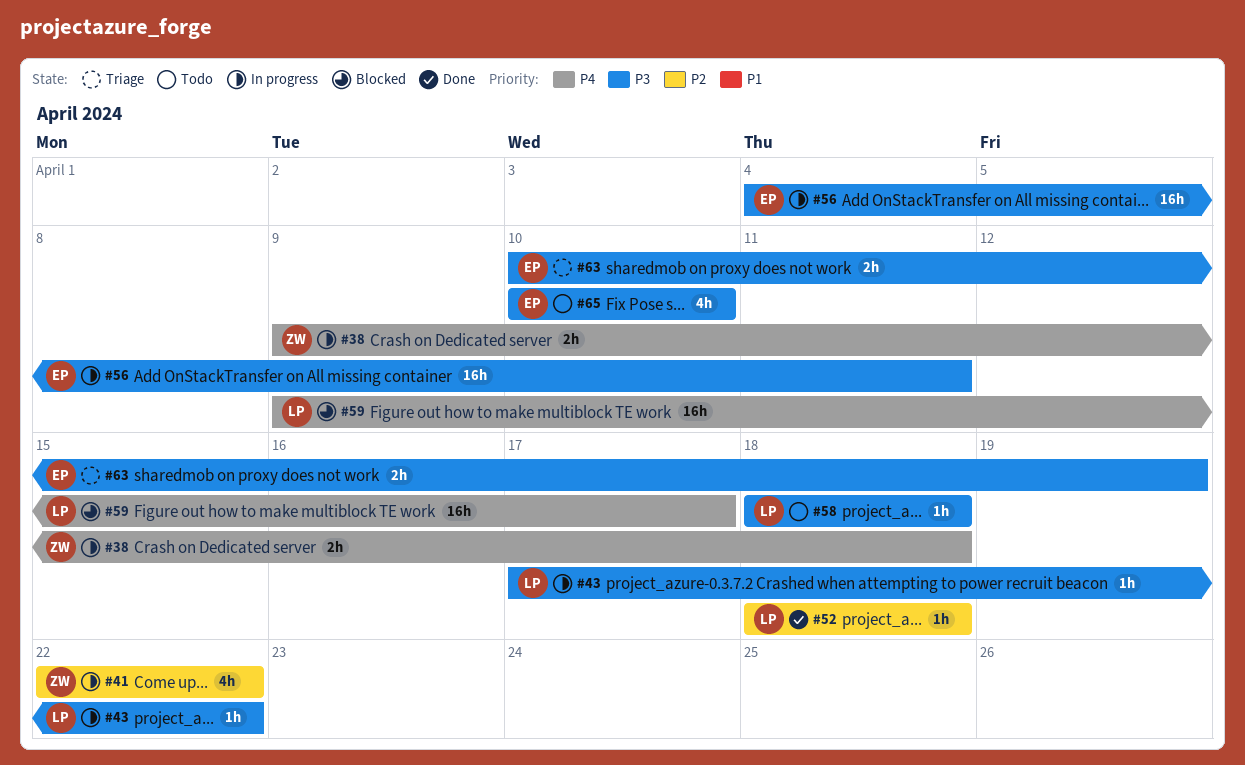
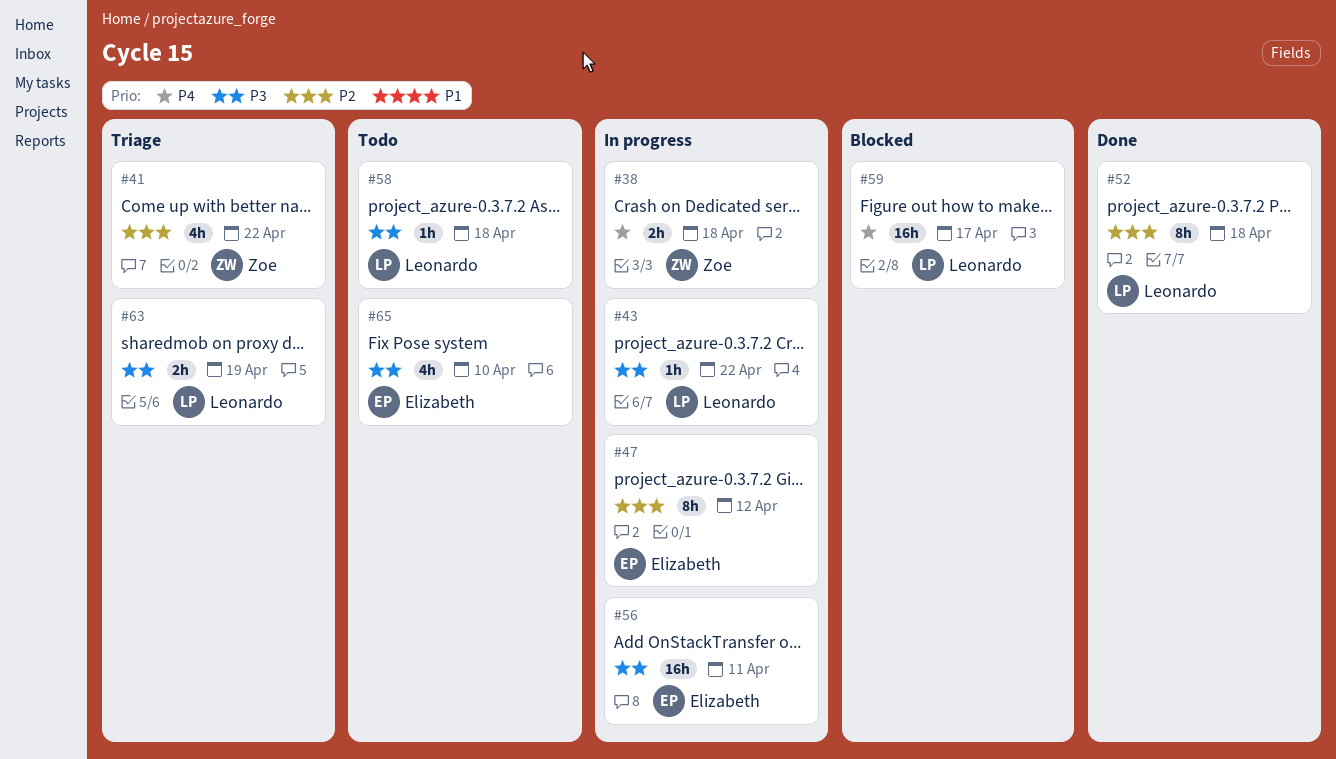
#41, status: In progress -> Triage
#47: none -> present
#52, estimate: 1h -> 8h
#63, owner: Elizabeth -> Leonardo

